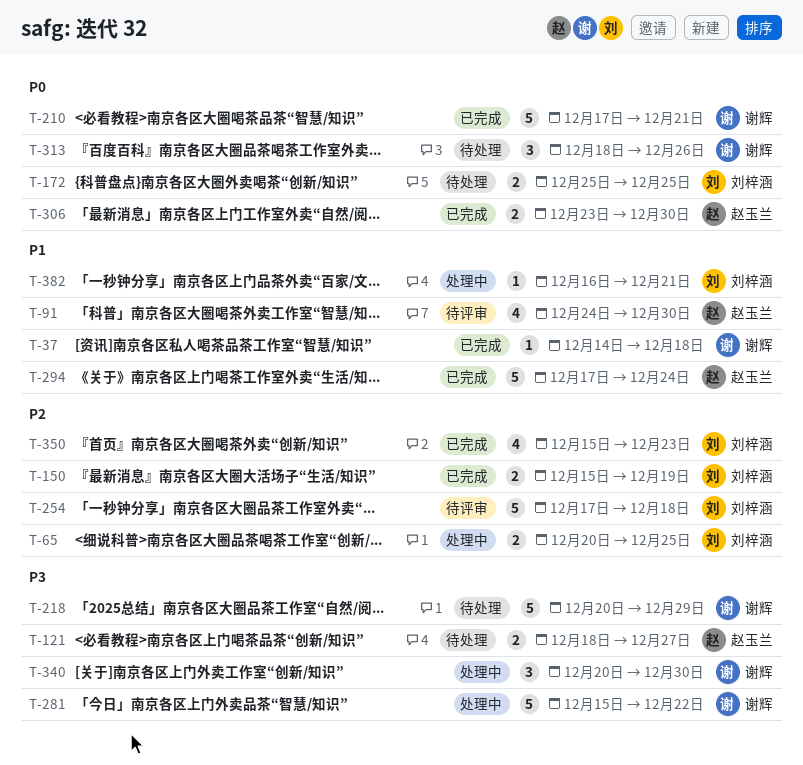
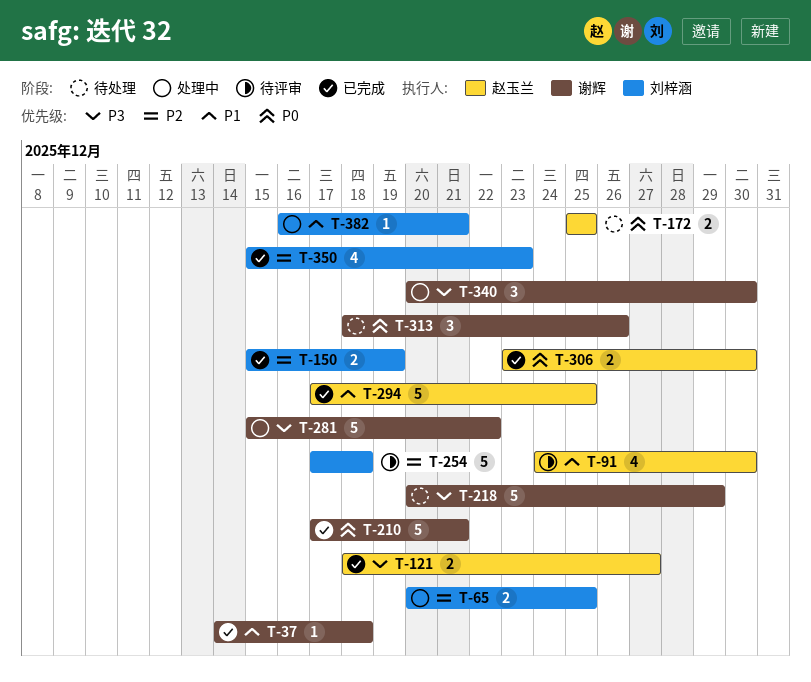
T-121, status: 待处理 -> 已完成
T-172, owner: 刘梓涵 -> 赵玉兰
T-294, due: Dec 24 -> Dec 25

